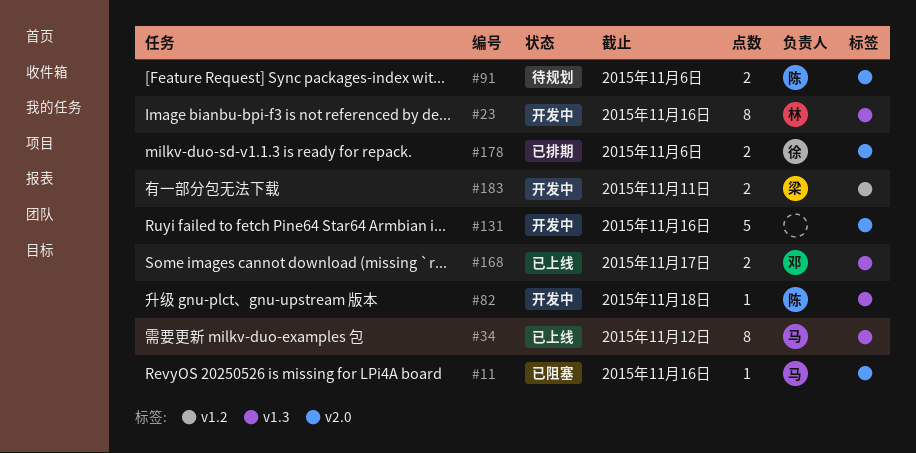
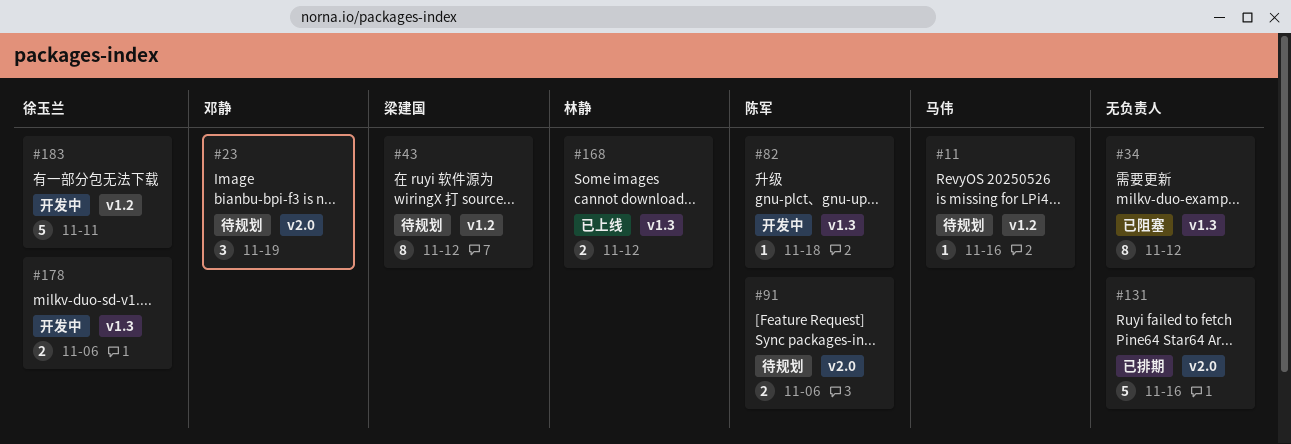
#11, status: 已阻塞 -> 待规划
#11, label: v2.0 -> v1.2
#23, status: 开发中 -> 待规划
#23, owner: 林静 -> 邓静
#23, label: v1.3 -> v2.0
#23, estimate: 8 -> 3
#23, due: Nov 16 -> Nov 19
#34, status: 已上线 -> 已阻塞
#34, owner: 马伟 -> none
#43: none -> present
#131, status: 开发中 -> 已排期
#168, owner: 邓静 -> 林静
#168, due: Nov 17 -> Nov 12
#178, status: 已排期 -> 开发中
#178, label: v2.0 -> v1.3
#183, owner: 梁建国 -> 徐玉兰
#183, estimate: 2 -> 5

